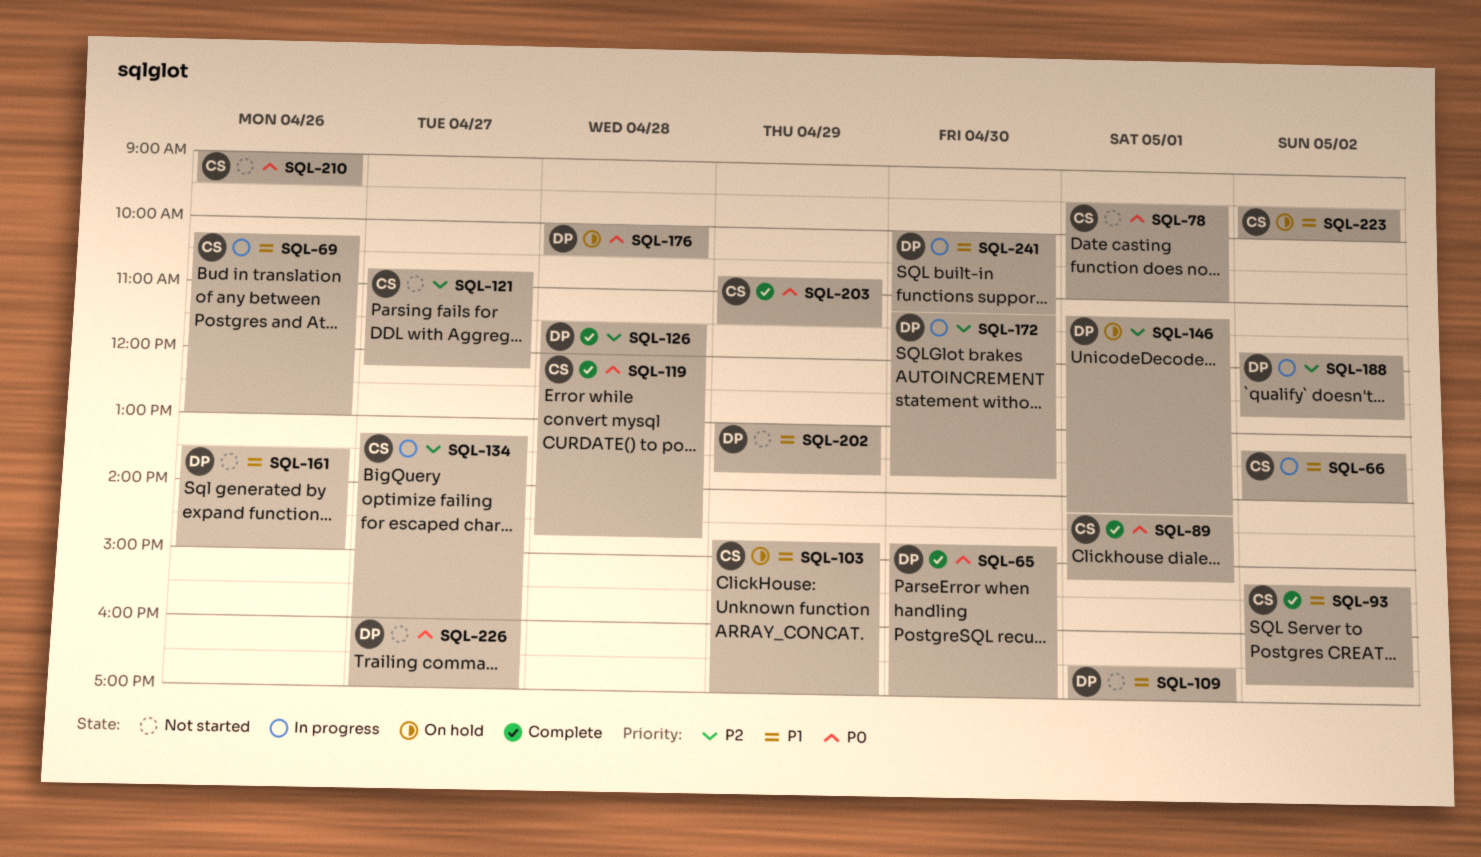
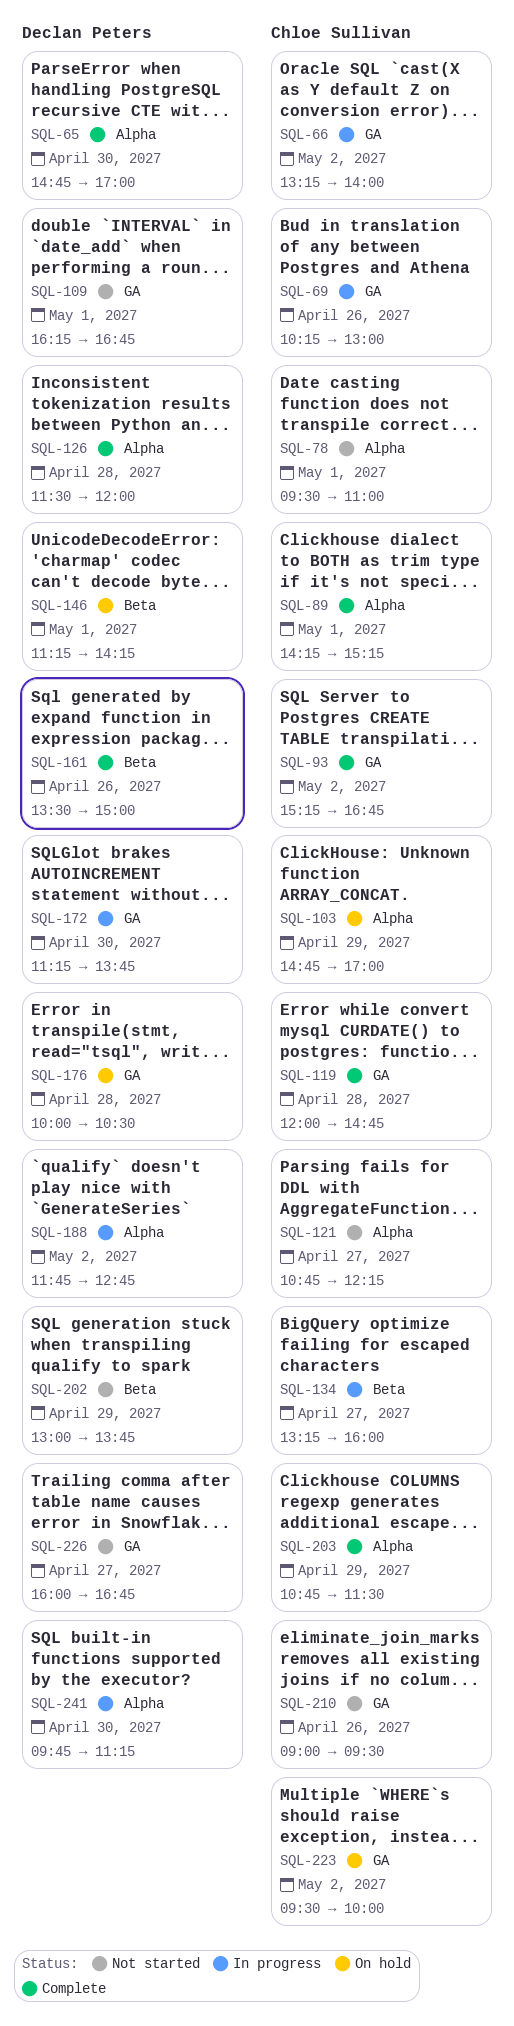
SQL-109, begins: 16:30 -> 16:15
SQL-109, ends: 17:00 -> 16:45
SQL-161, status: Not started -> Complete
SQL-226, ends: 17:00 -> 16:45
SQL-241, begins: 10:00 -> 09:45

